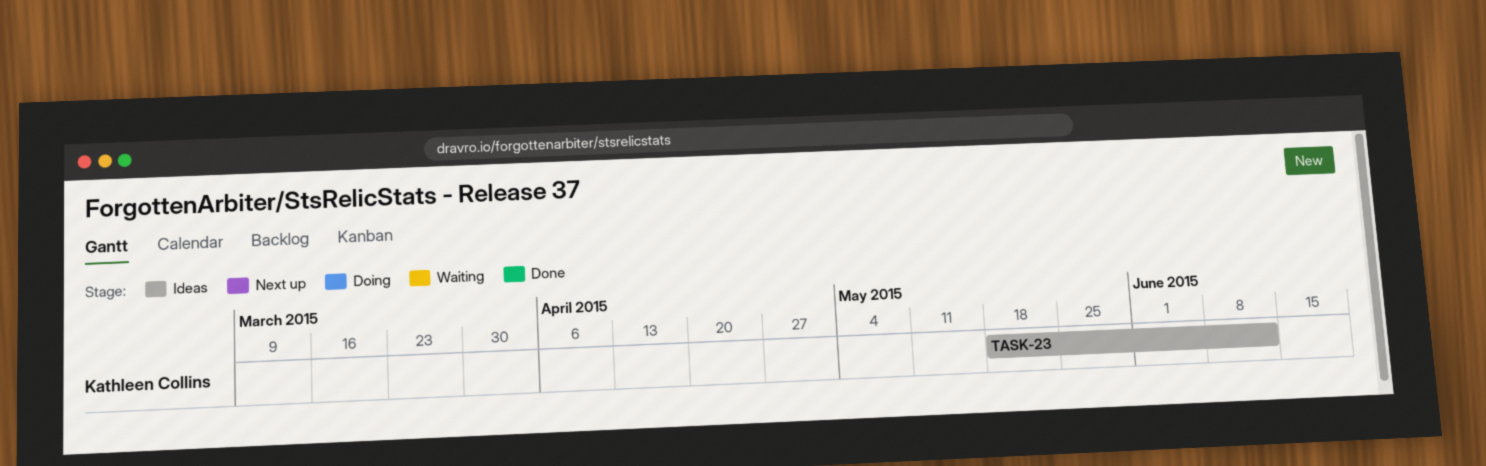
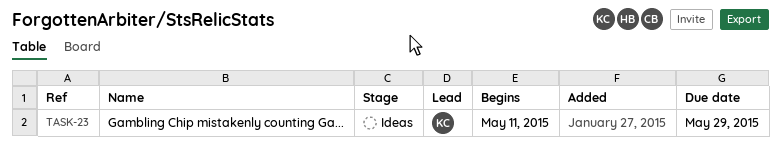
TASK-23, start: May 18 -> May 11
TASK-23, due: Jun 12 -> May 29

